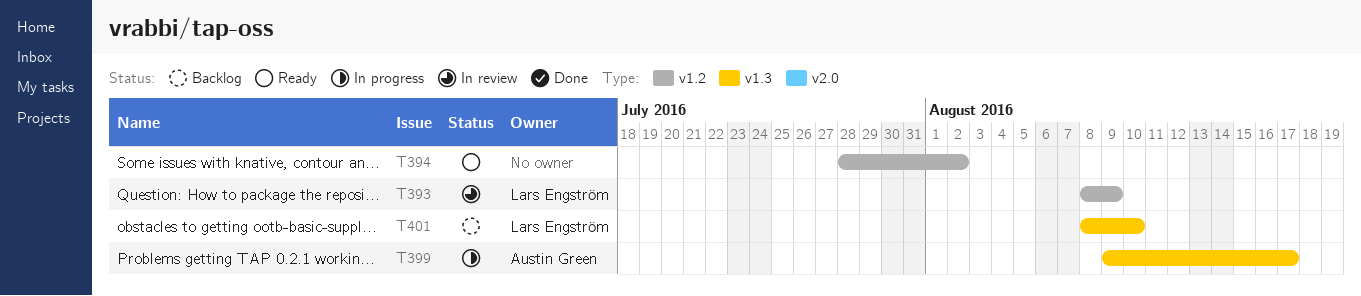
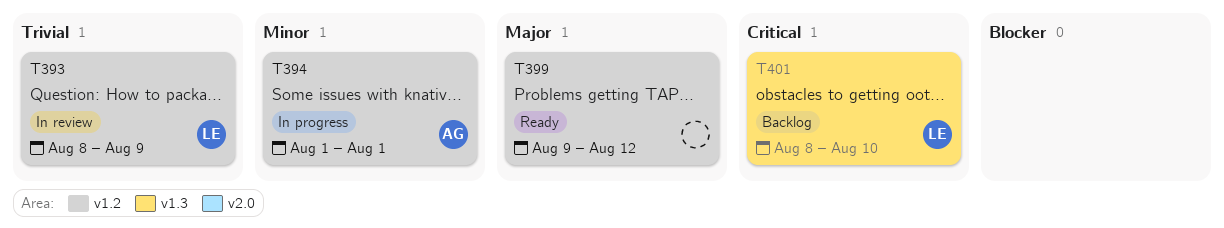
T394, status: Ready -> In progress
T394, owner: none -> Austin Green
T394, start: Jul 28 -> Aug 1
T394, due: Aug 2 -> Aug 1
T399, status: In progress -> Ready
T399, owner: Austin Green -> none
T399, label: v1.3 -> v1.2
T399, due: Aug 17 -> Aug 12

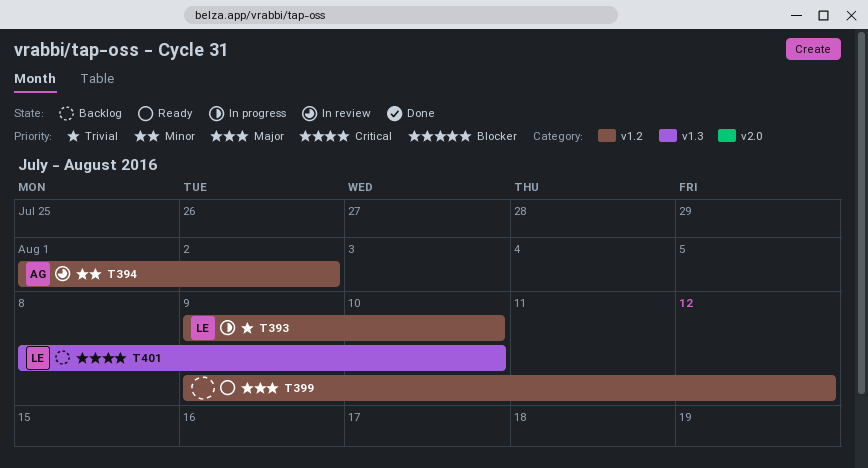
T393, status: In review -> In progress
T393, start: Aug 8 -> Aug 9
T393, due: Aug 9 -> Aug 10
T394, status: In progress -> In review
T394, due: Aug 1 -> Aug 2

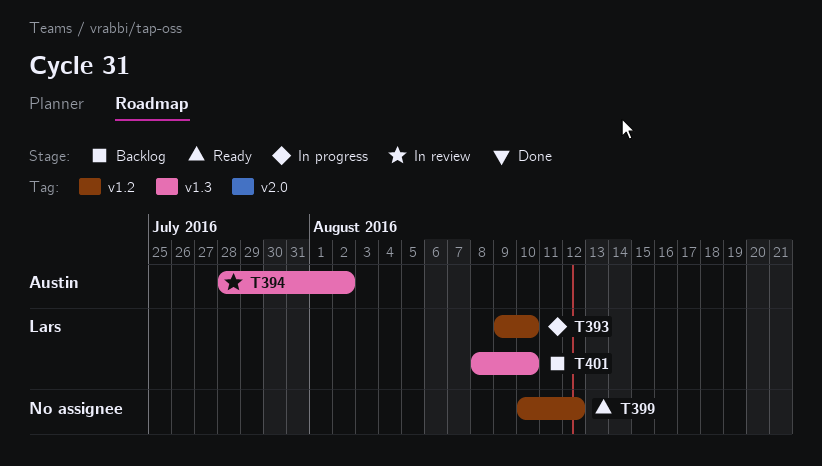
T394, label: v1.2 -> v1.3
T394, start: Aug 1 -> Jul 28
T399, start: Aug 9 -> Aug 10

